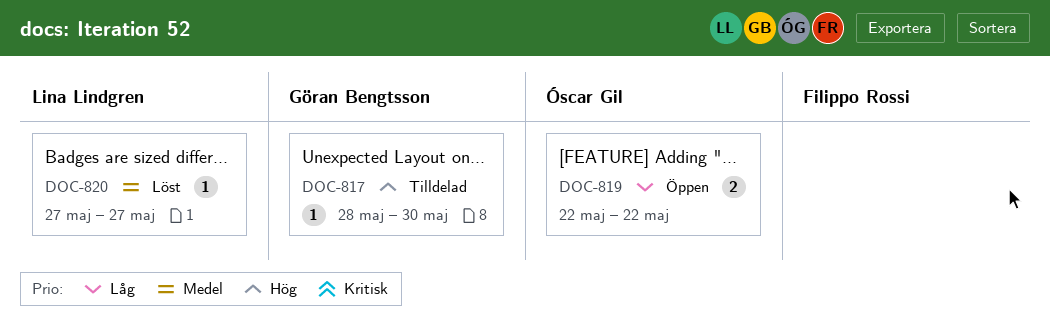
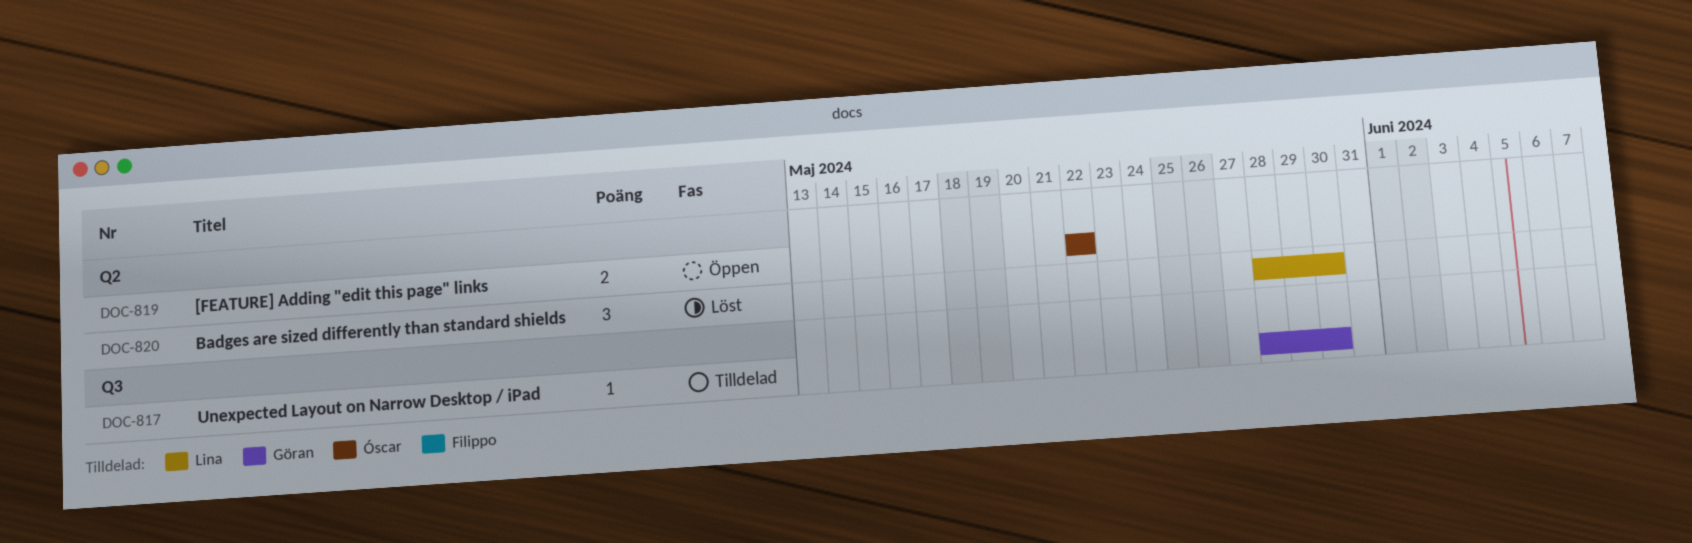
DOC-820, estimate: 1 -> 3
DOC-820, start: May 27 -> May 28
DOC-820, due: May 27 -> May 30

